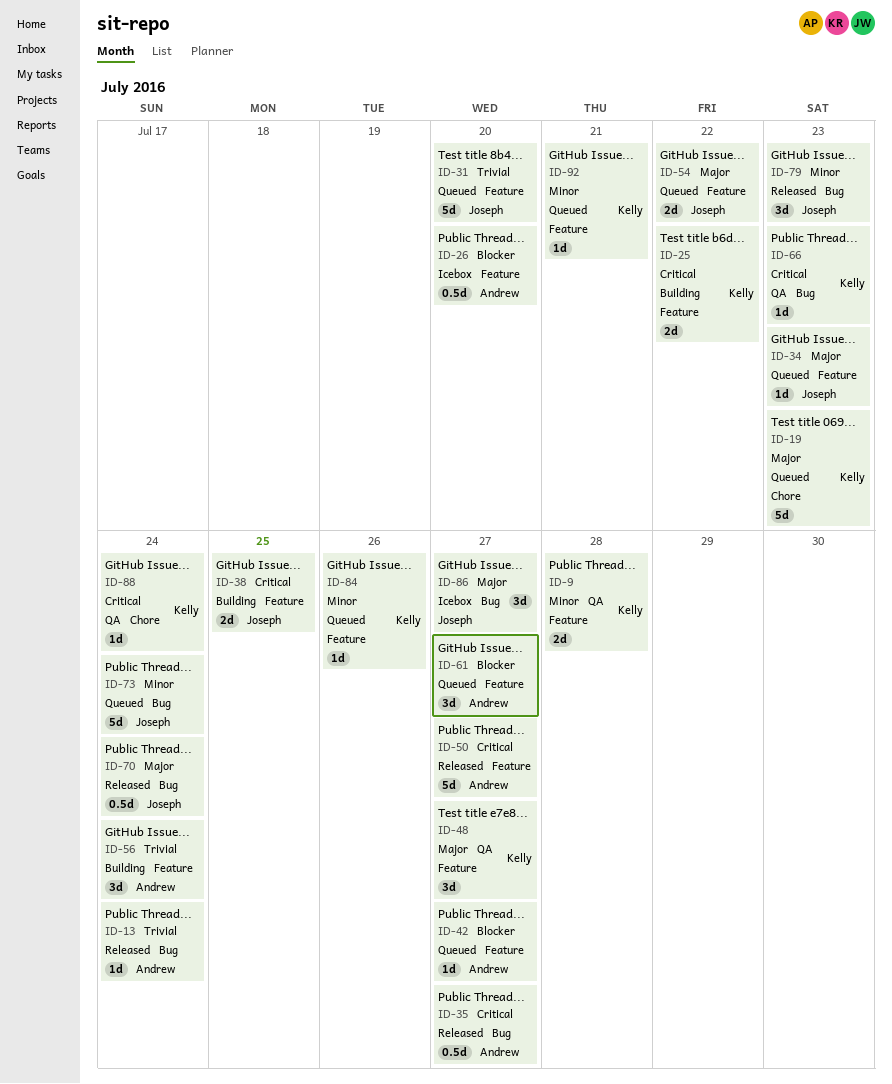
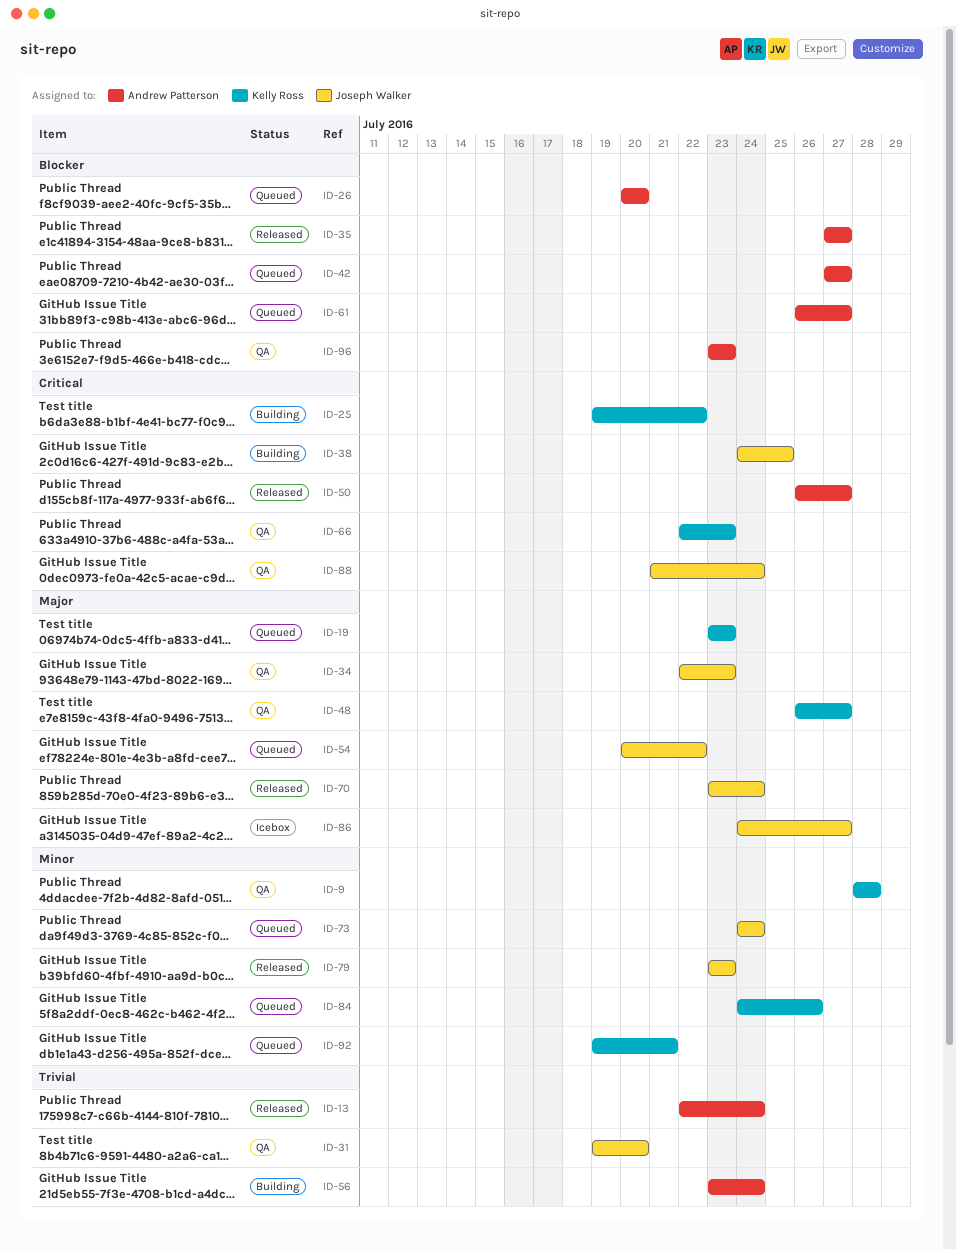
ID-26, status: Icebox -> Queued
ID-31, status: Queued -> QA
ID-34, status: Queued -> QA
ID-35, priority: Critical -> Blocker
ID-88, owner: Kelly Ross -> Joseph Walker
ID-96: none -> present

